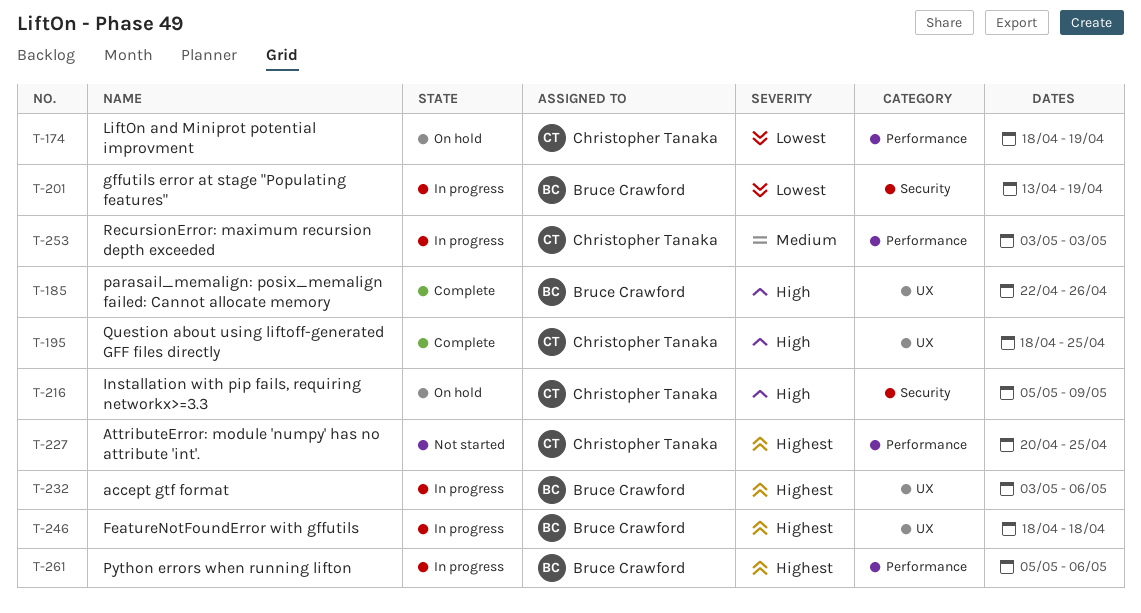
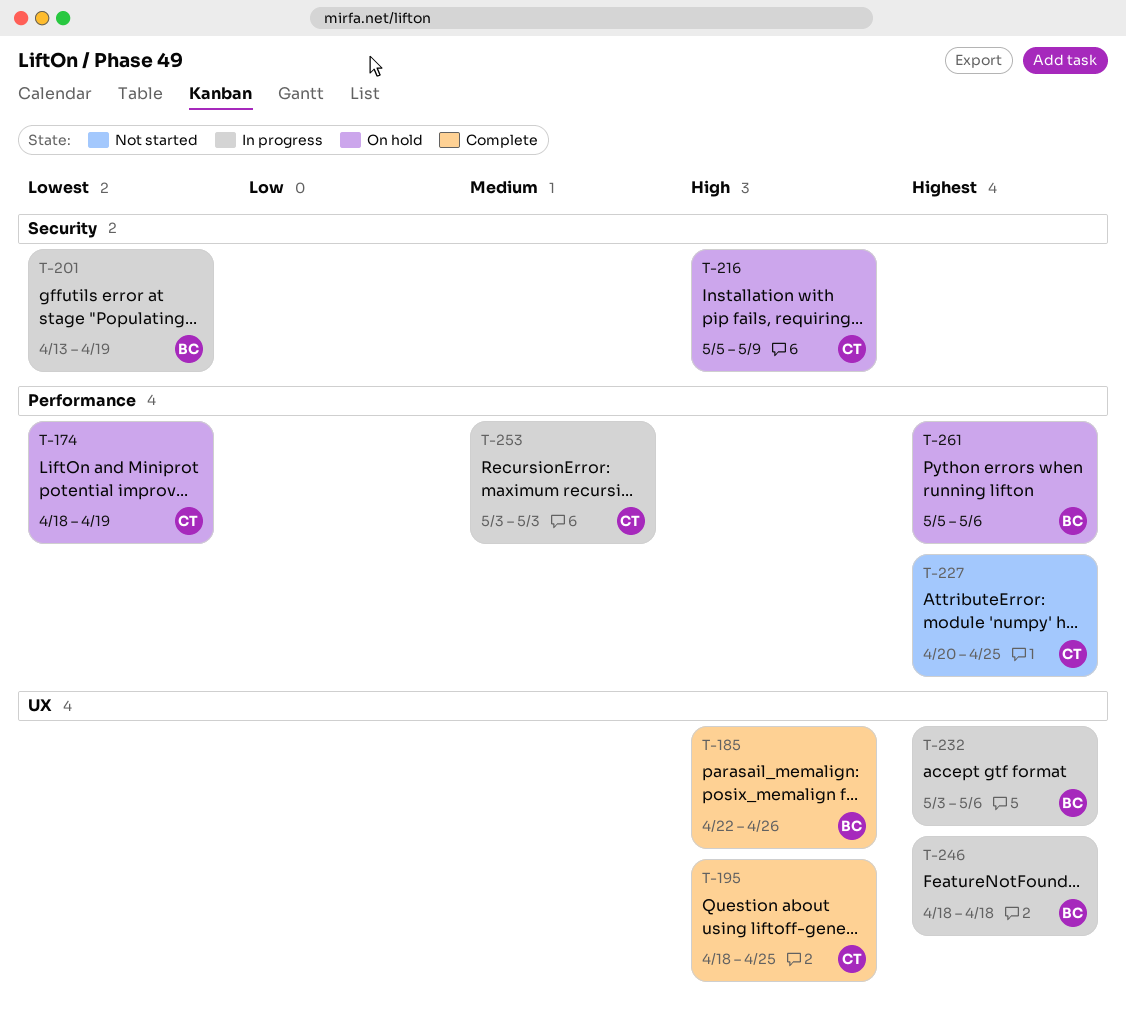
T-261, status: In progress -> On hold

